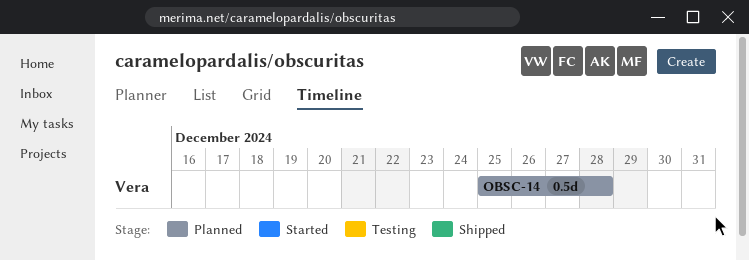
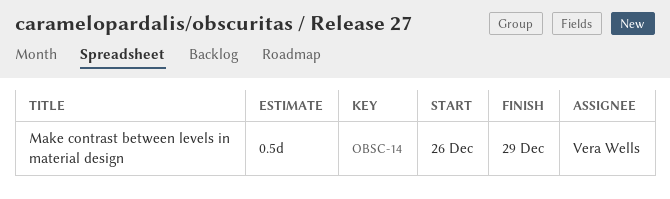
OBSC-14, start: Dec 25 -> Dec 26
OBSC-14, due: Dec 28 -> Dec 29

